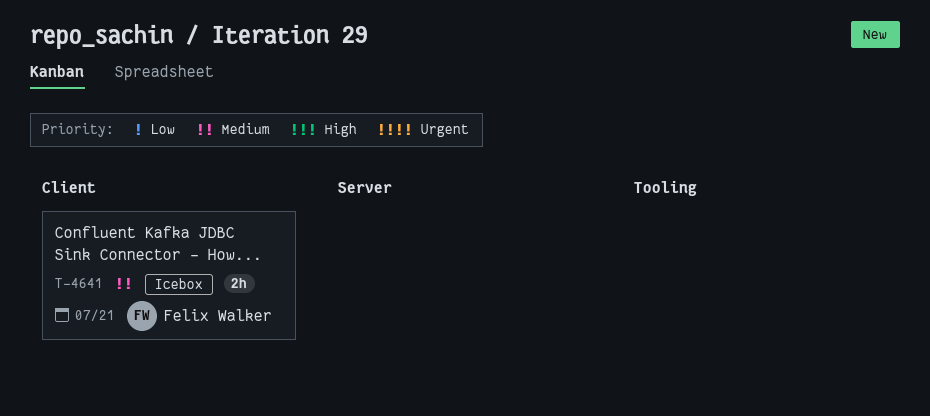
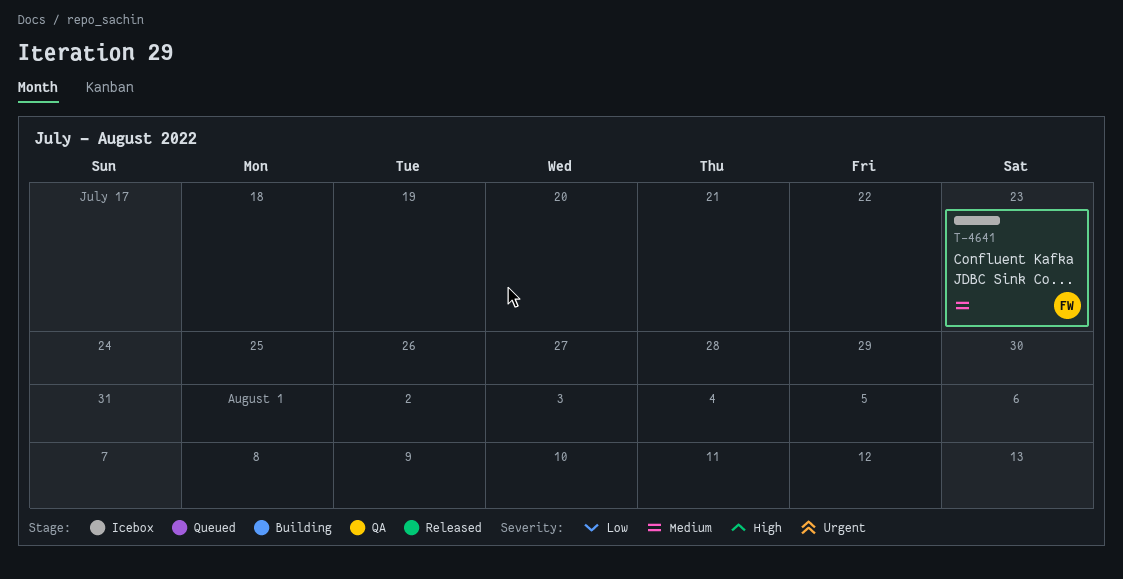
T-4641, due: Jul 21 -> Jul 23

